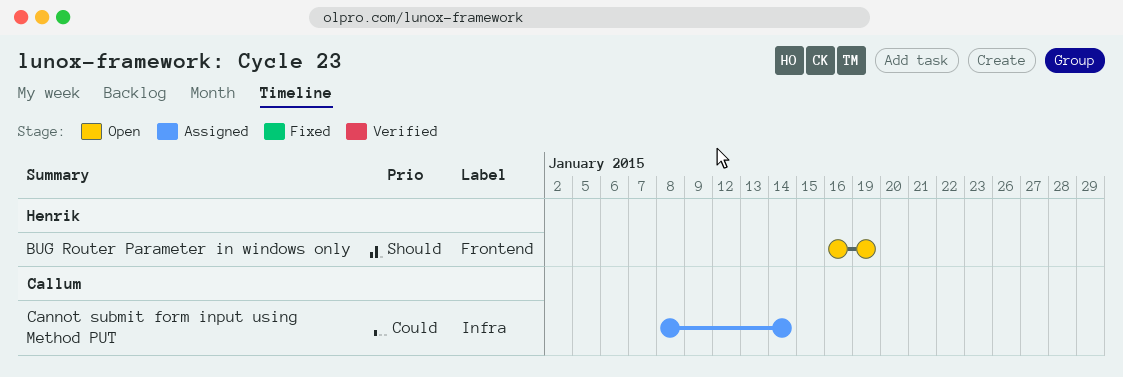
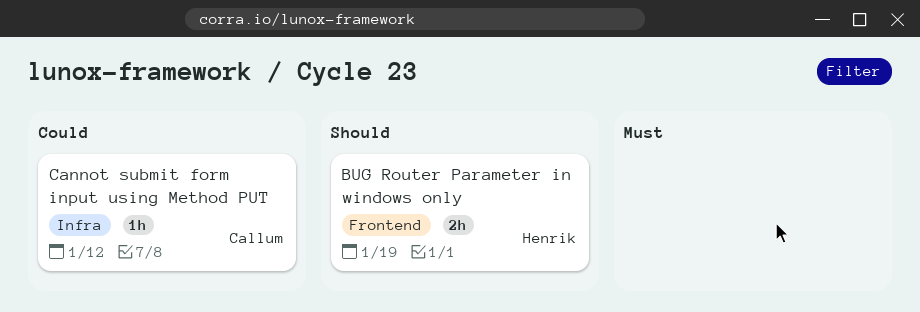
Cannot submit form input using Method PUT, due: Jan 14 -> Jan 12

